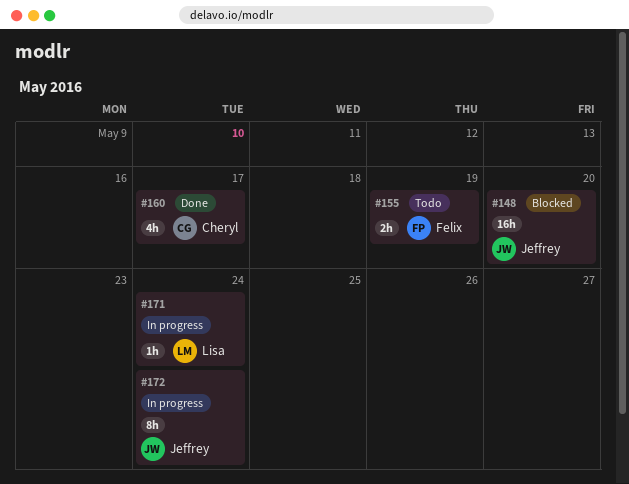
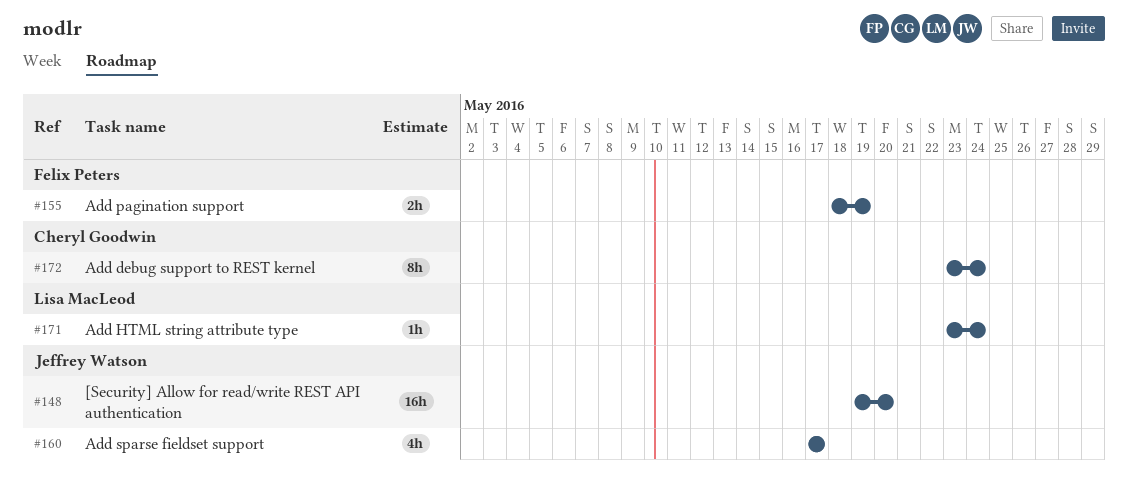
#160, owner: Cheryl Goodwin -> Jeffrey Watson
#172, owner: Jeffrey Watson -> Cheryl Goodwin

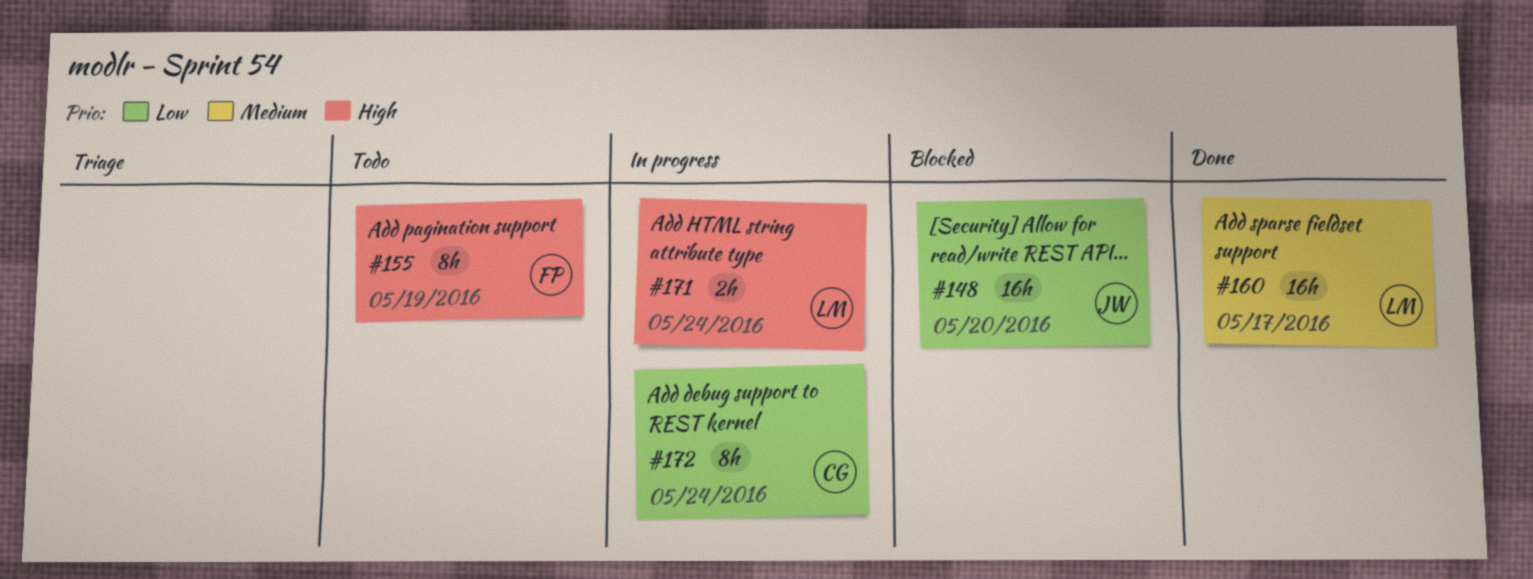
#155, estimate: 2h -> 8h
#160, owner: Jeffrey Watson -> Lisa MacLeod
#160, estimate: 4h -> 16h
#171, estimate: 1h -> 2h

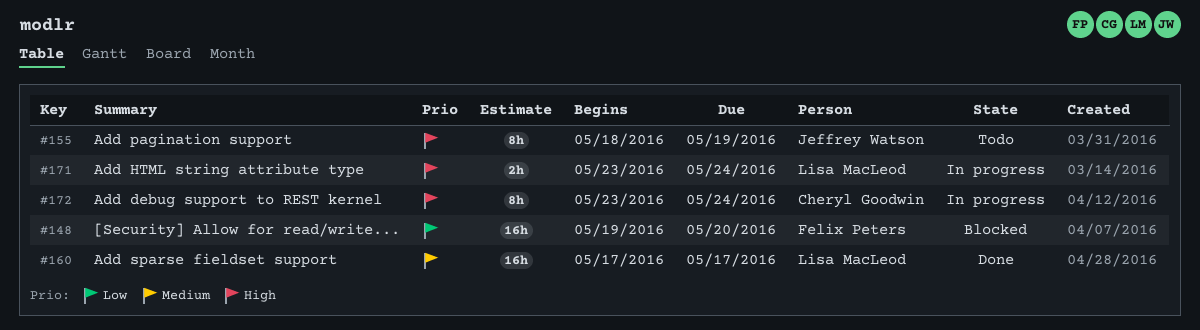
#148, owner: Jeffrey Watson -> Felix Peters
#155, owner: Felix Peters -> Jeffrey Watson
#172, priority: Low -> High

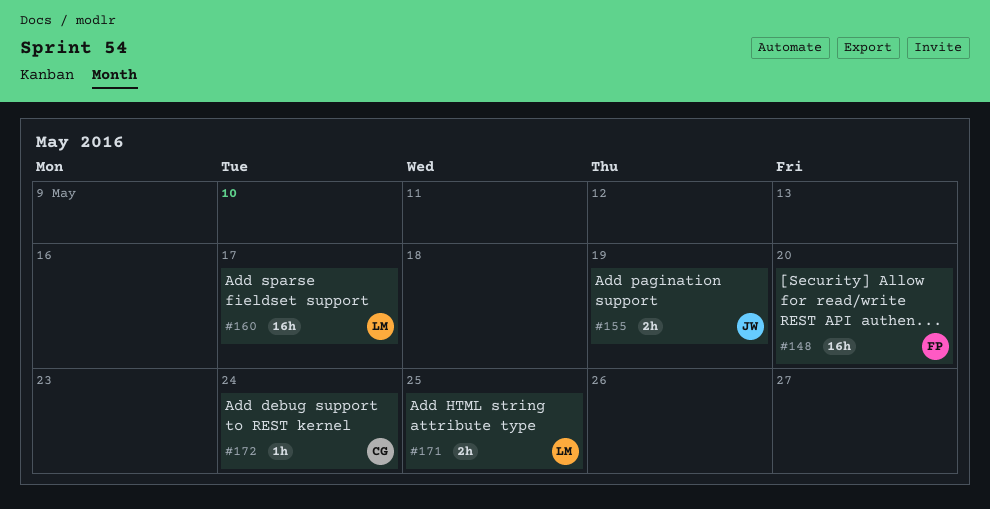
#155, estimate: 8h -> 2h
#171, due: May 24 -> May 25
#172, estimate: 8h -> 1h

